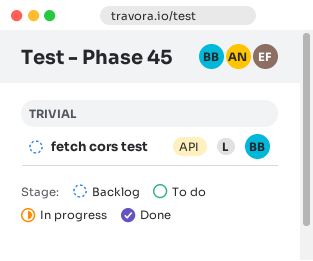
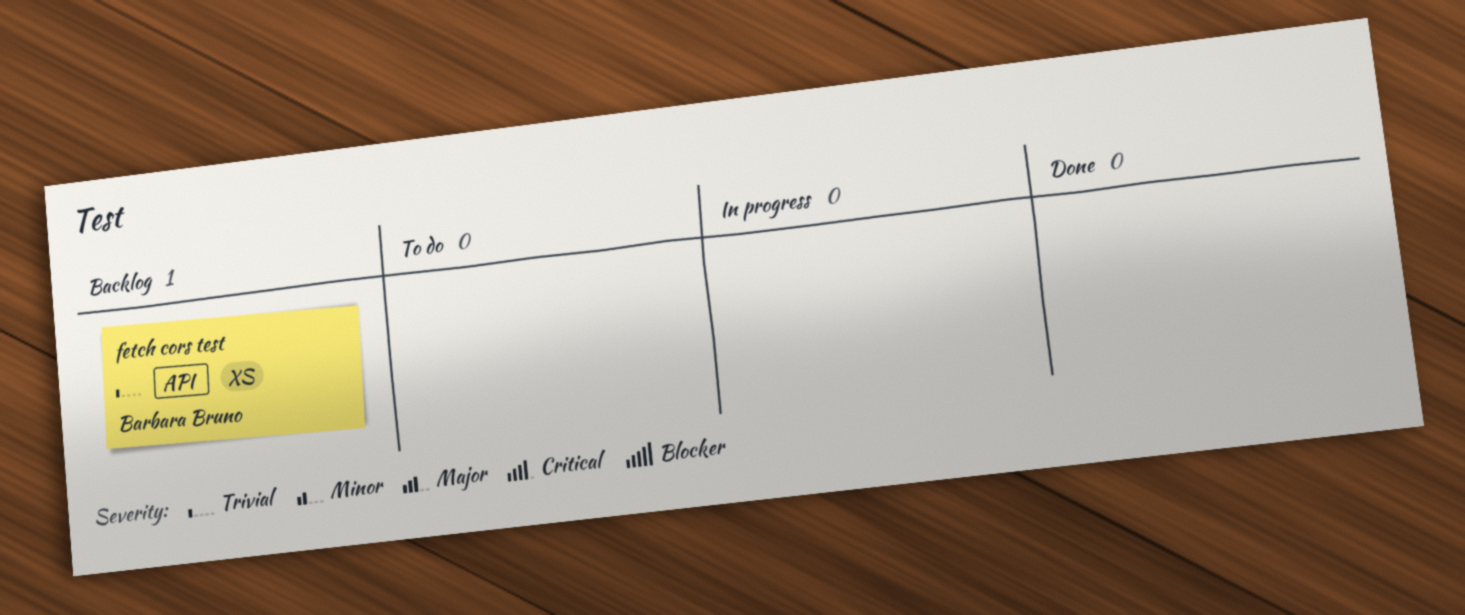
fetch cors test, estimate: L -> XS

